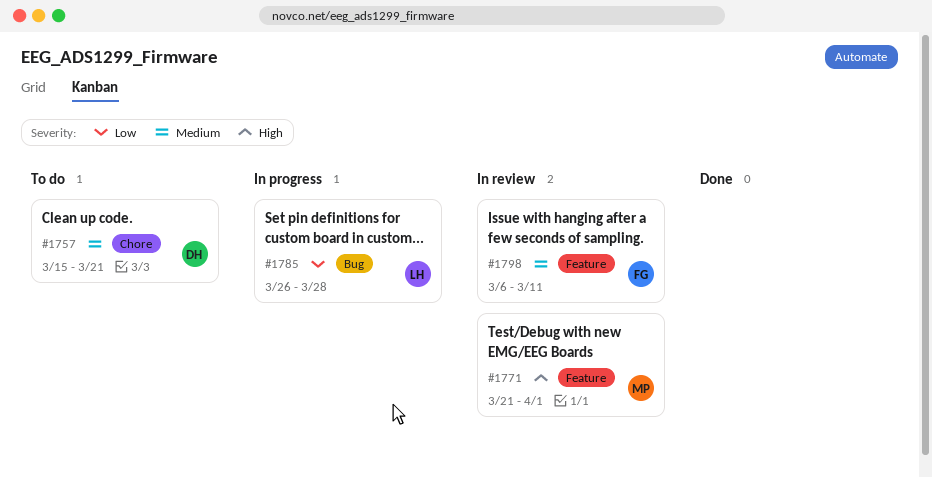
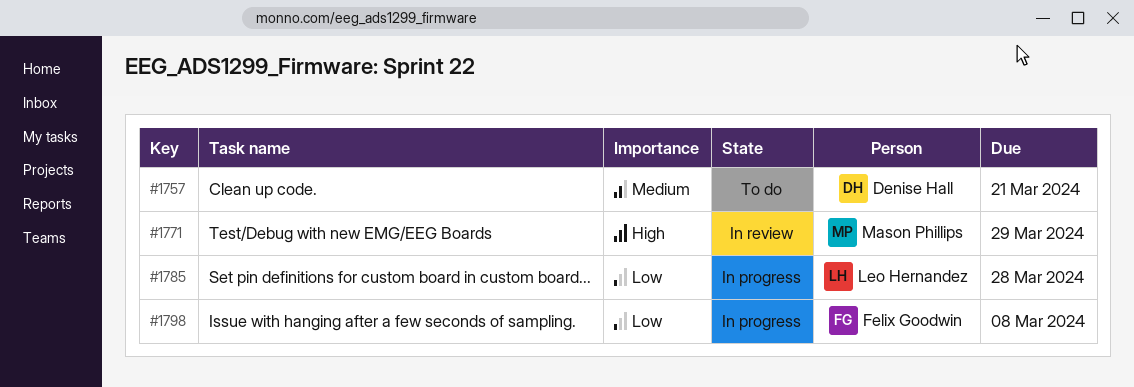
#1771, due: Apr 1 -> Mar 29
#1798, status: In review -> In progress
#1798, priority: Medium -> Low
#1798, due: Mar 11 -> Mar 8

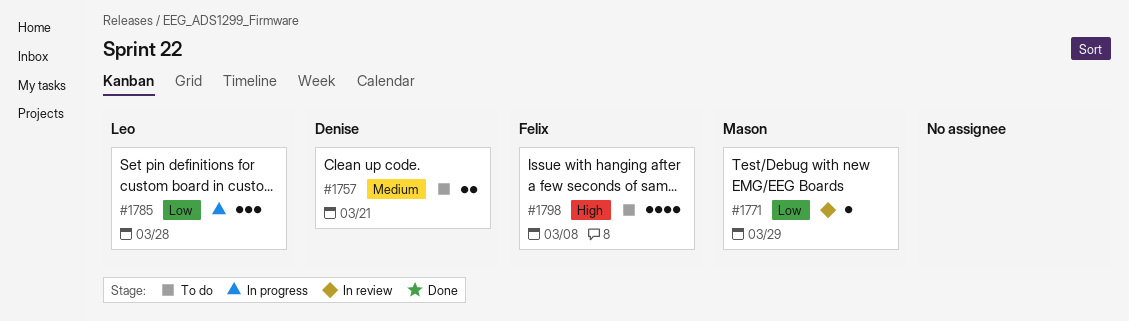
#1771, priority: High -> Low
#1798, status: In progress -> To do
#1798, priority: Low -> High

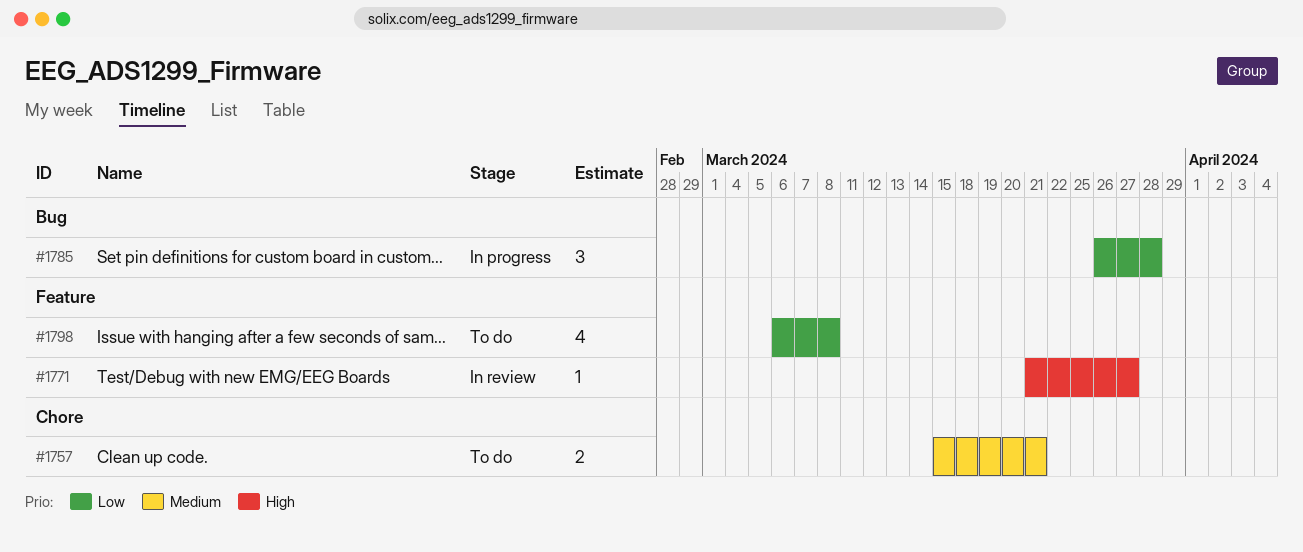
#1771, priority: Low -> High
#1771, due: Mar 29 -> Mar 27
#1798, priority: High -> Low

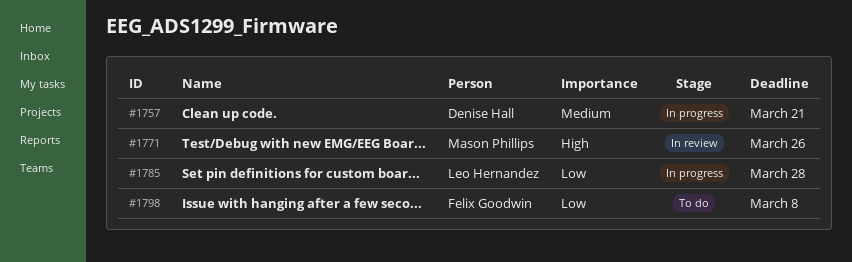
#1757, status: To do -> In progress
#1771, due: Mar 27 -> Mar 26

